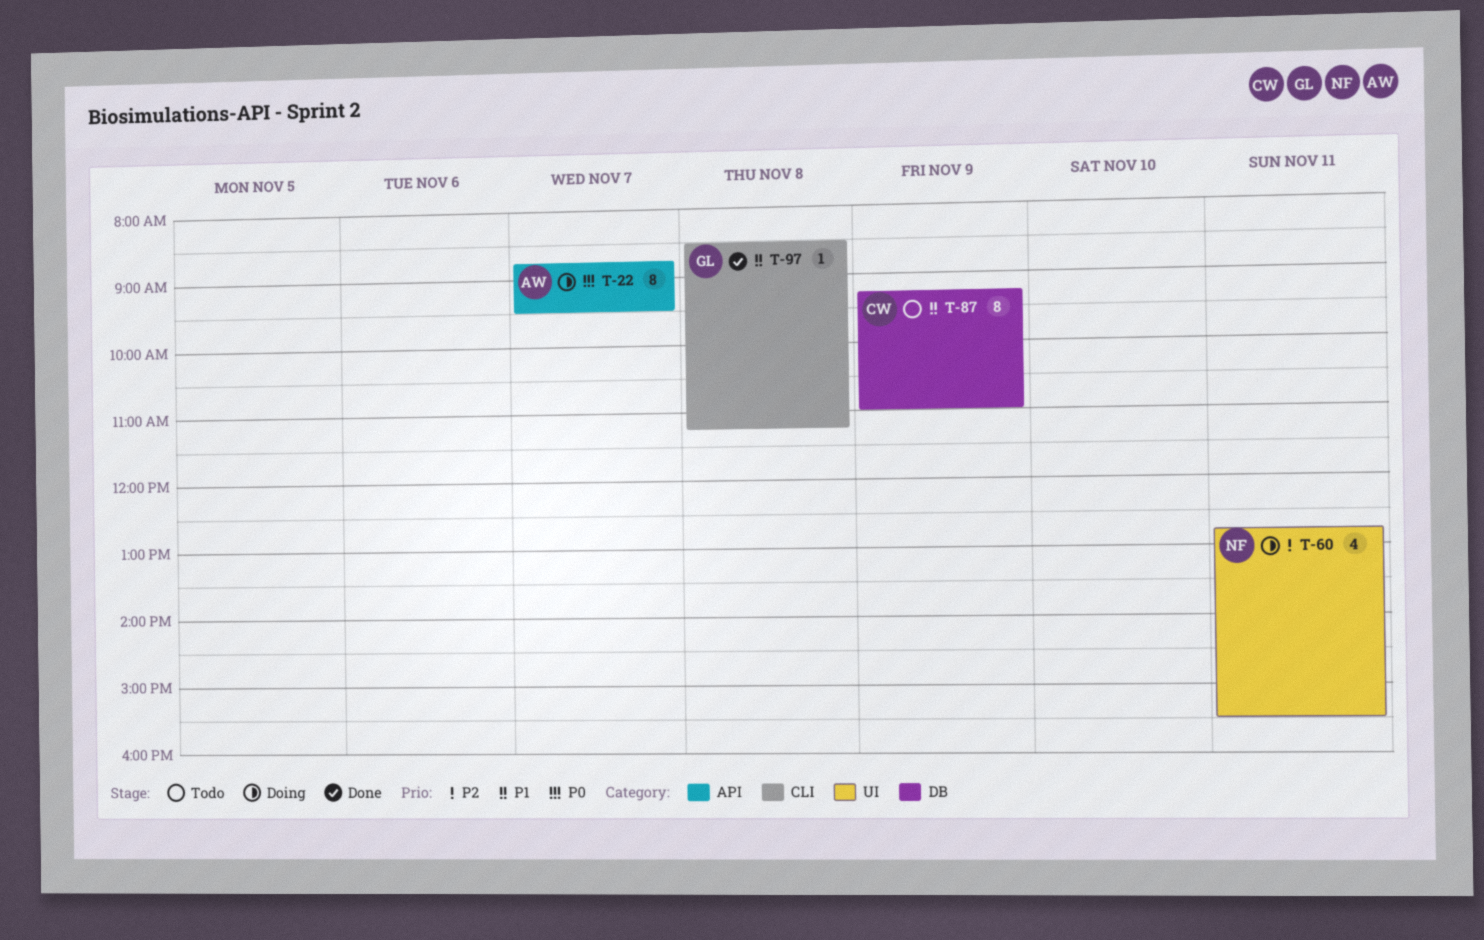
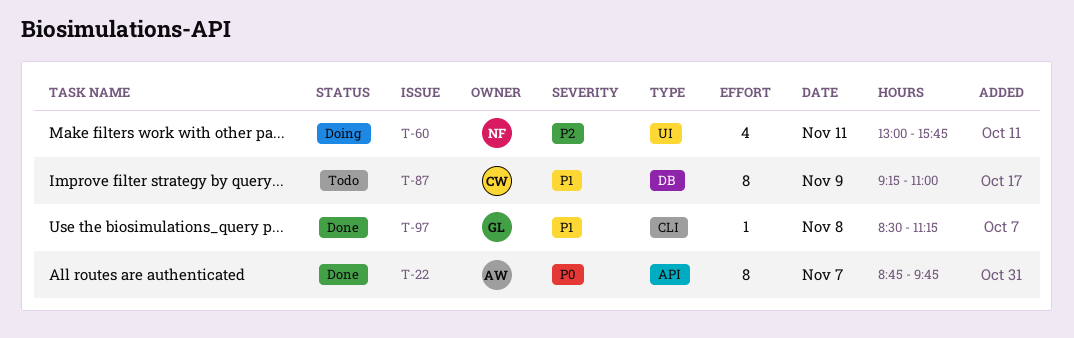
T-22, status: Doing -> Done
T-22, ends: 09:30 -> 09:45
T-60, begins: 12:45 -> 13:00
T-60, ends: 15:30 -> 15:45

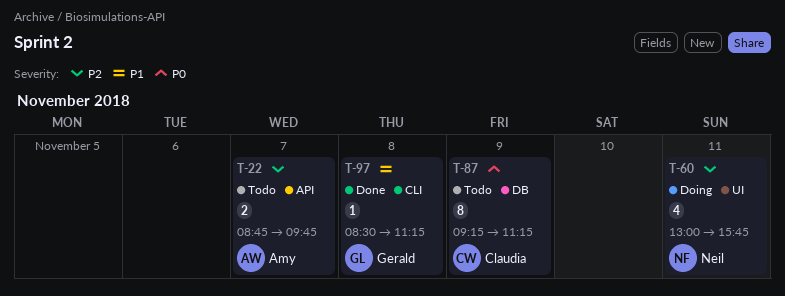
T-22, status: Done -> Todo
T-22, priority: P0 -> P2
T-22, estimate: 8 -> 2
T-87, priority: P1 -> P0
T-87, ends: 11:00 -> 11:15

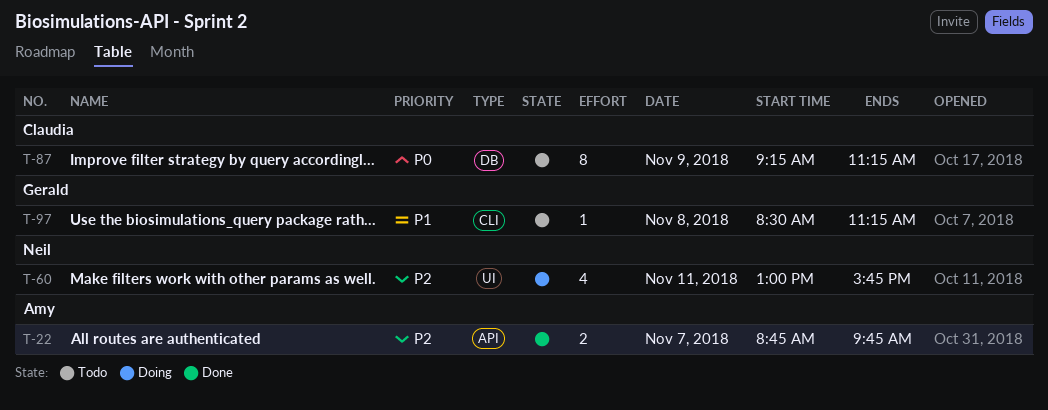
T-22, status: Todo -> Done
T-97, status: Done -> Todo

